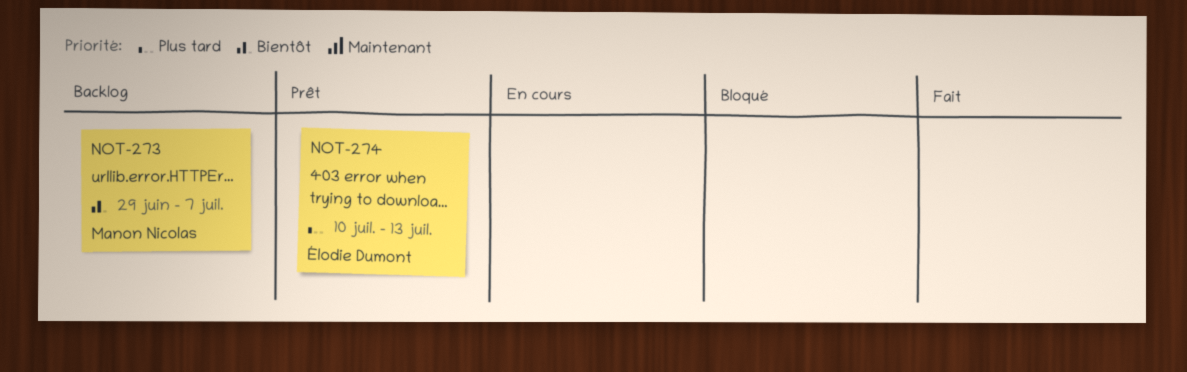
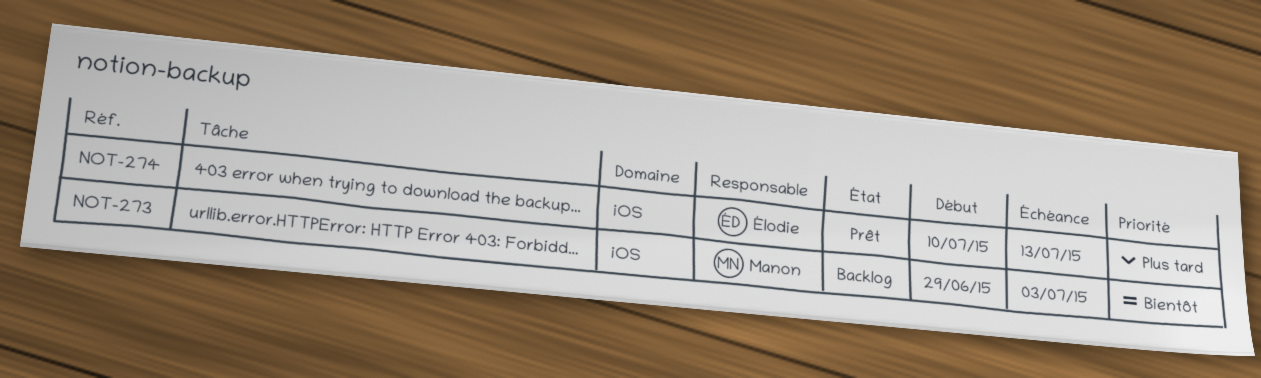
NOT-273, due: Jul 7 -> Jul 3

